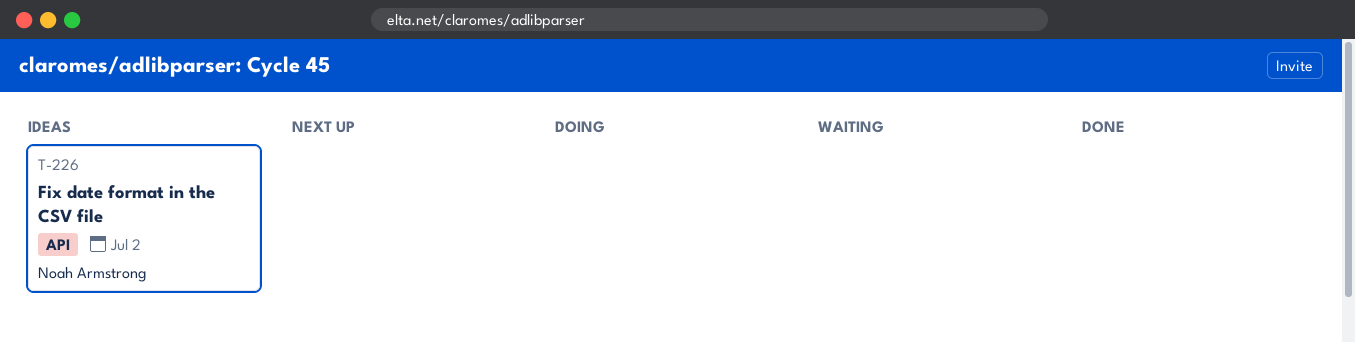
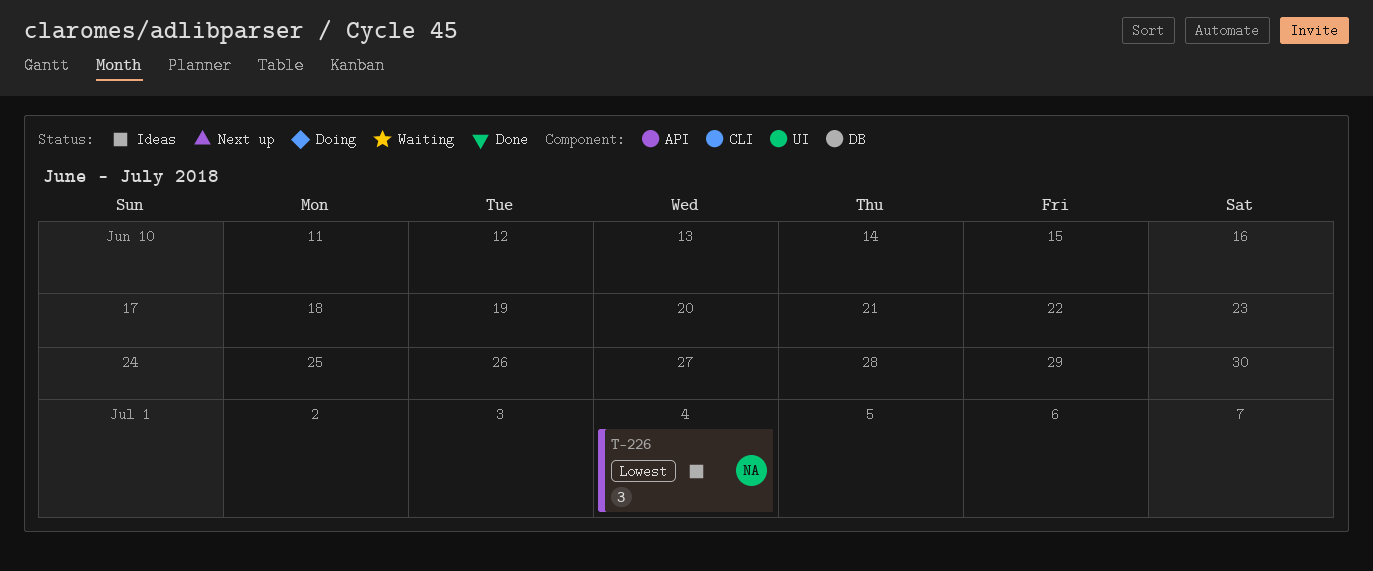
T-226, due: Jul 2 -> Jul 4

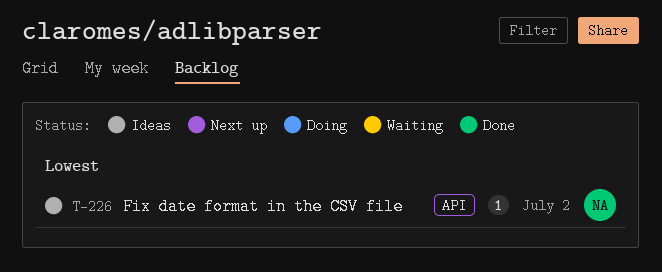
T-226, estimate: 3 -> 1
T-226, due: Jul 4 -> Jul 2

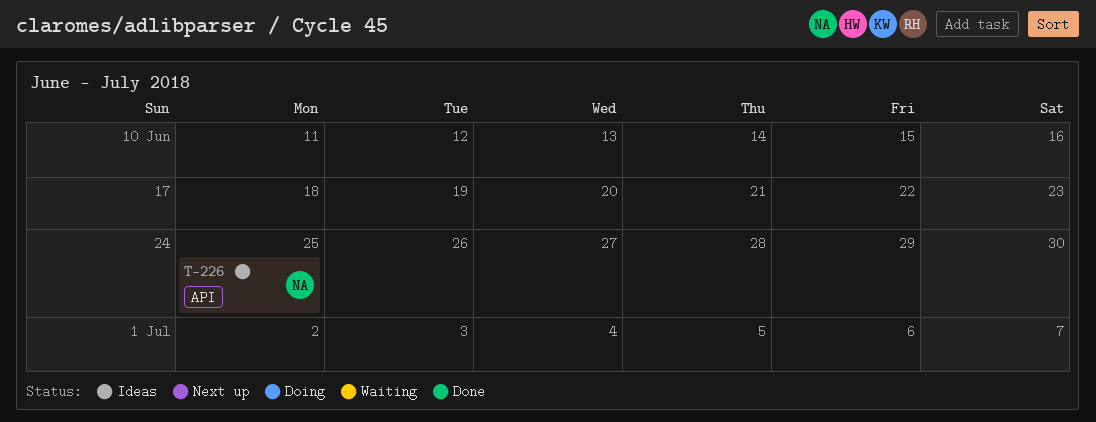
T-226, due: Jul 2 -> Jun 25

